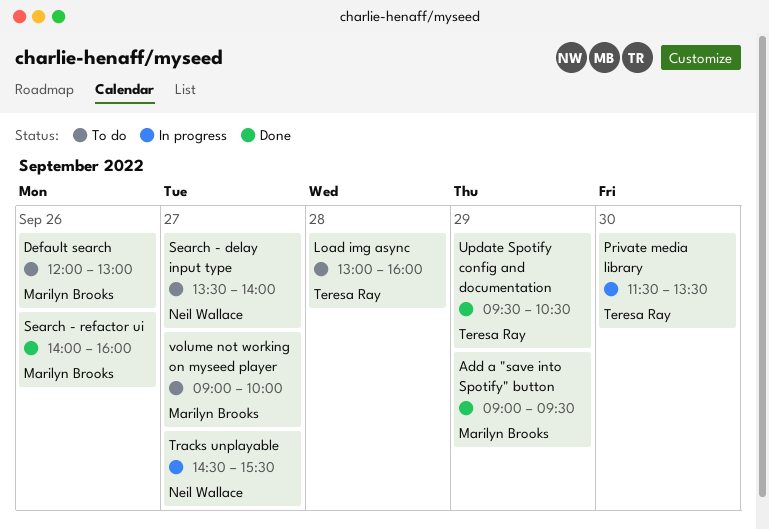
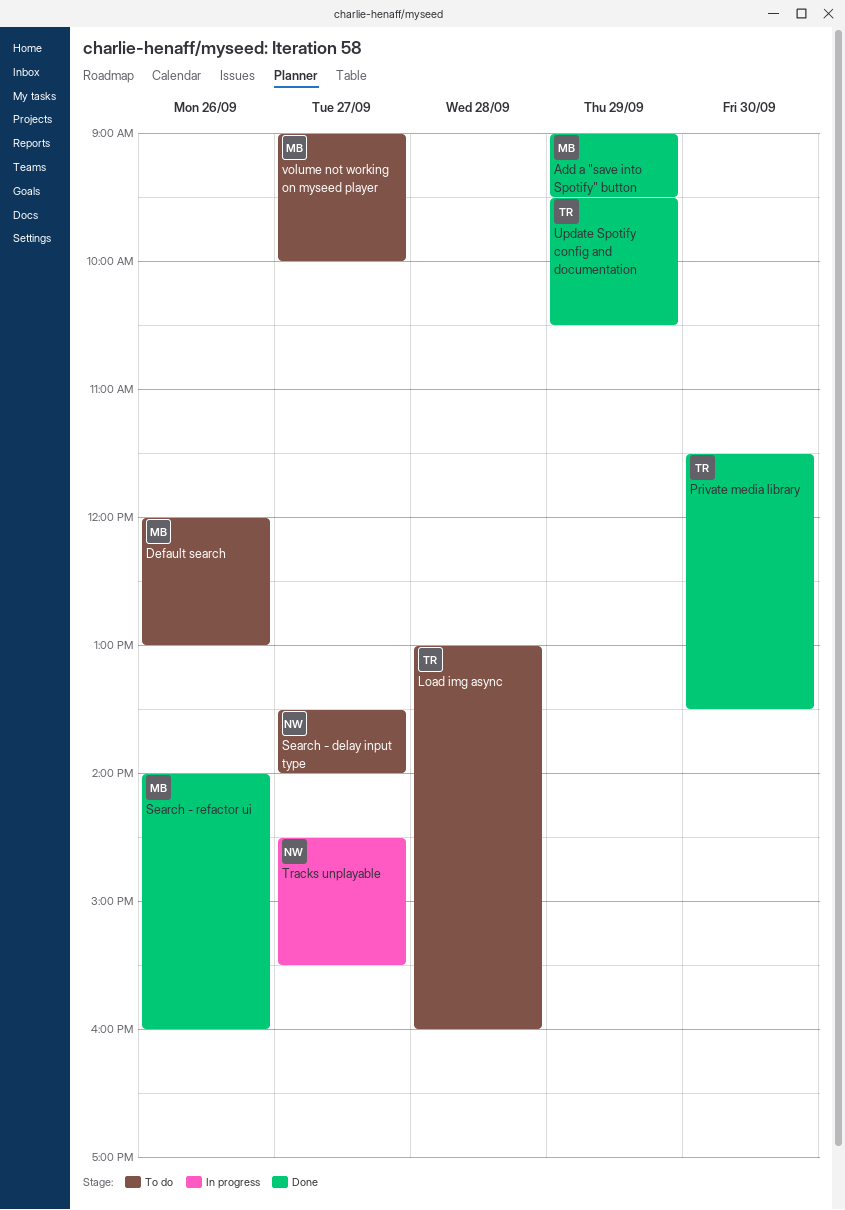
Private media library, status: In progress -> Done

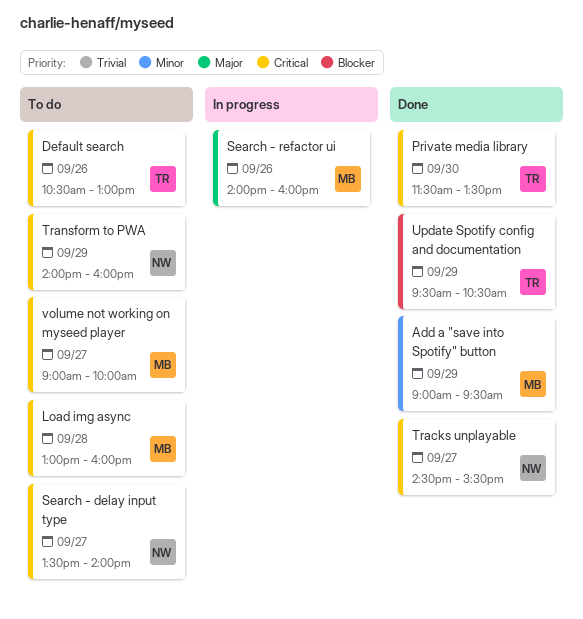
Default search, owner: MB -> TR
Default search, begins: 12:00 -> 10:30
Load img async, owner: TR -> MB
Search - refactor ui, status: Done -> In progress
Tracks unplayable, status: In progress -> Done
Transform to PWA: none -> present

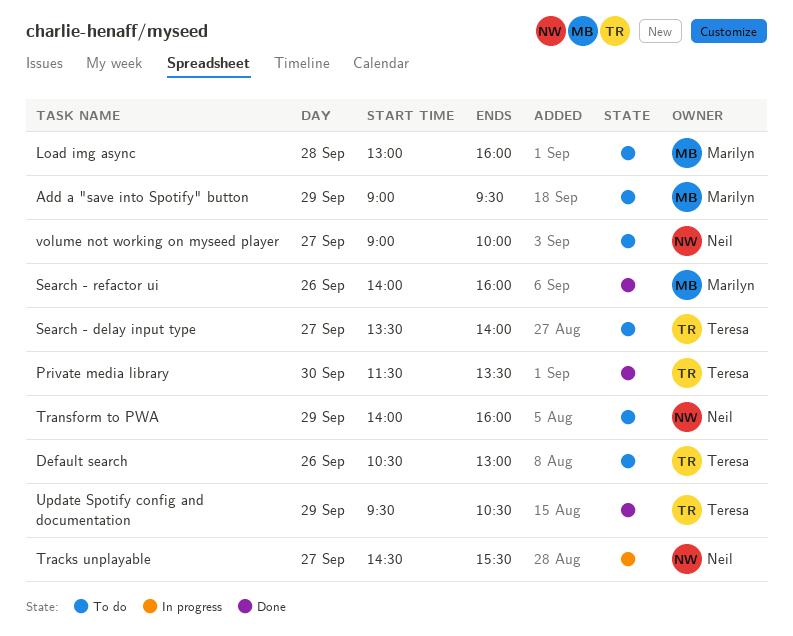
Add a "save into Spotify" button, status: Done -> To do
Search - delay input type, owner: Neil -> Teresa
Search - refactor ui, status: In progress -> Done
Tracks unplayable, status: Done -> In progress
volume not working on myseed player, owner: Marilyn -> Neil

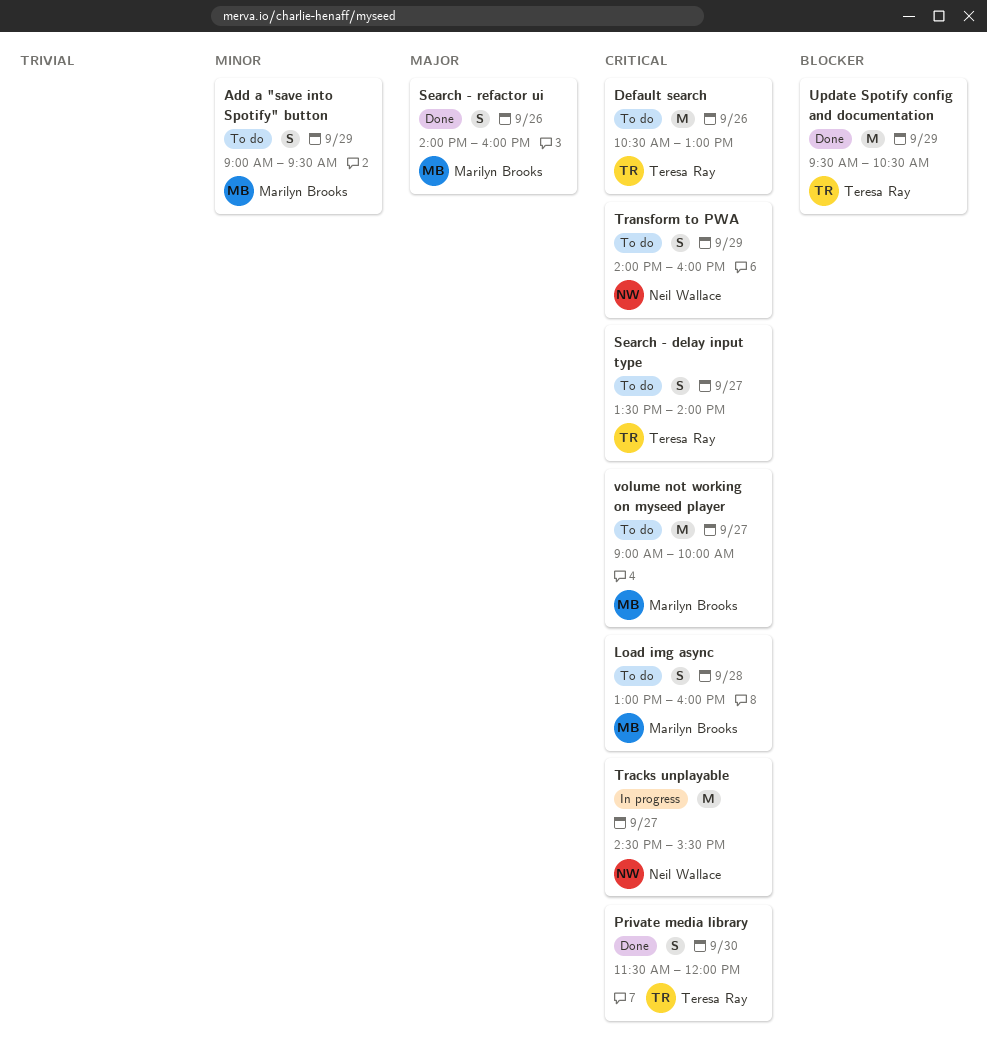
Private media library, ends: 13:30 -> 12:00
volume not working on myseed player, owner: Neil Wallace -> Marilyn Brooks

